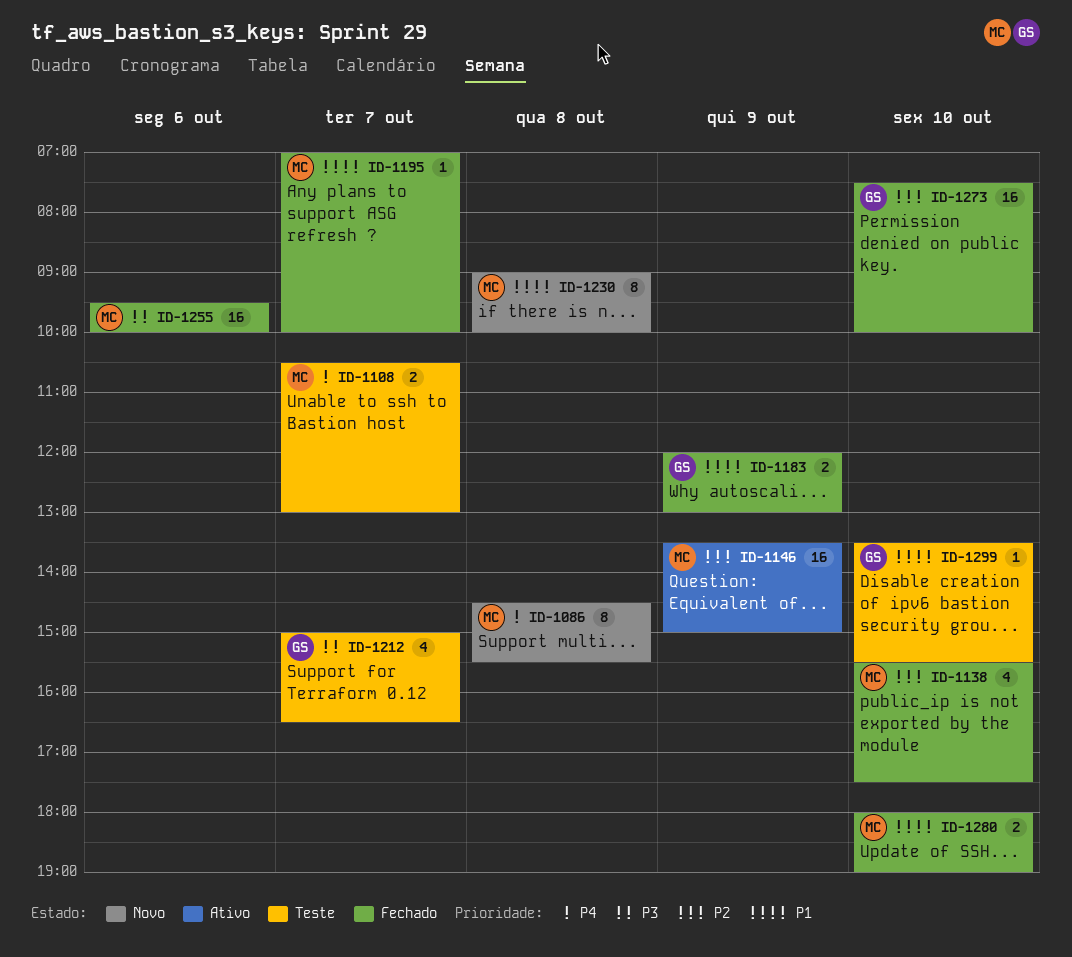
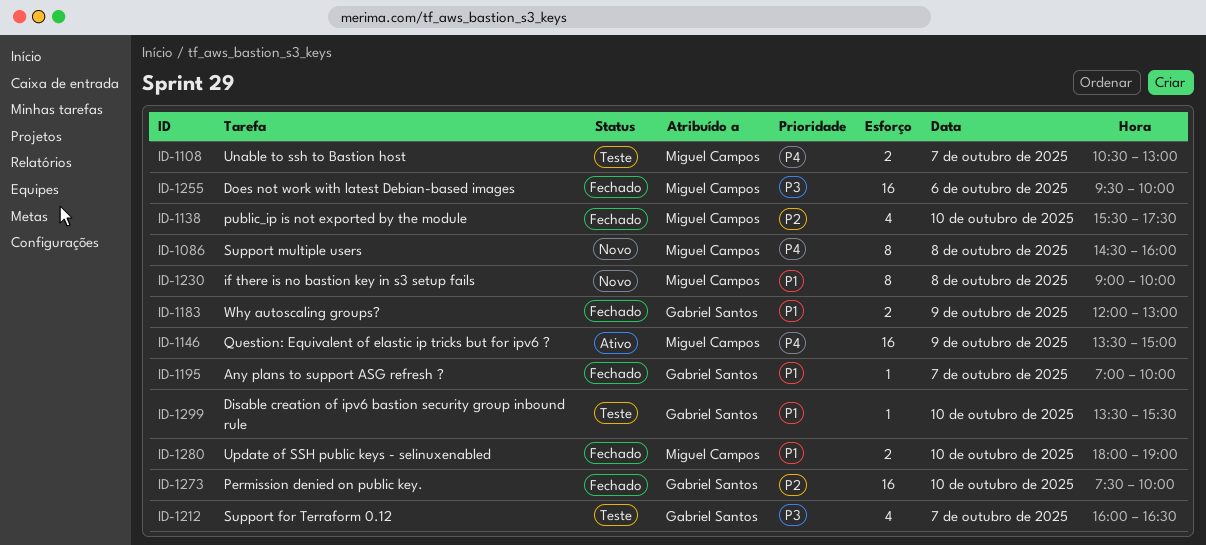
ID-1086, ends: 15:30 -> 16:00
ID-1146, priority: P2 -> P4
ID-1195, owner: Miguel Campos -> Gabriel Santos
ID-1212, begins: 15:00 -> 16:00

